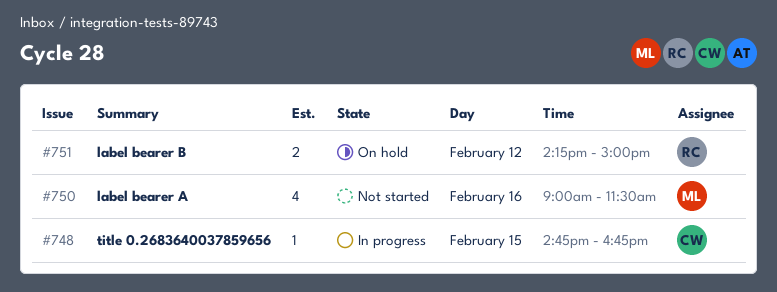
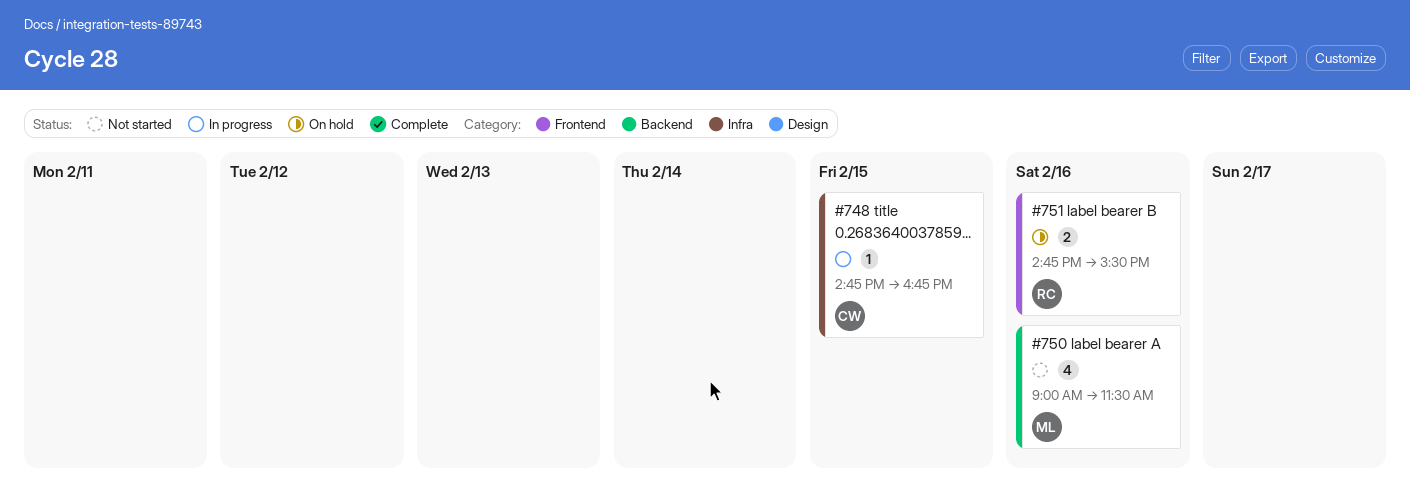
#751, day: Feb 12 -> Feb 16
#751, begins: 14:15 -> 14:45
#751, ends: 15:00 -> 15:30

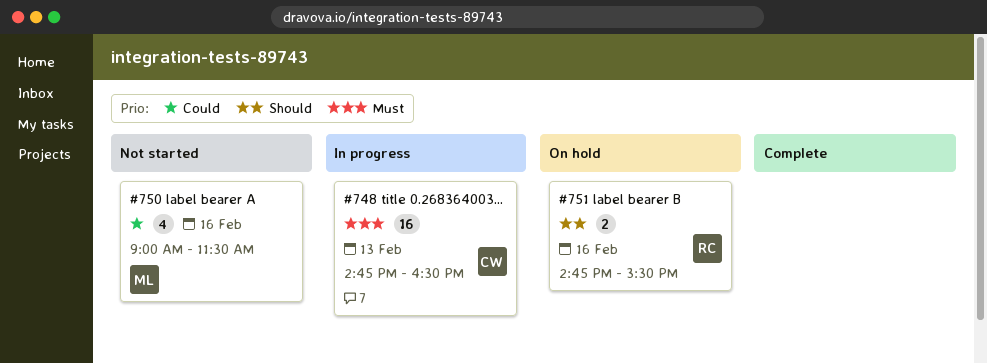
#748, estimate: 1 -> 16
#748, day: Feb 15 -> Feb 13
#748, ends: 16:45 -> 16:30

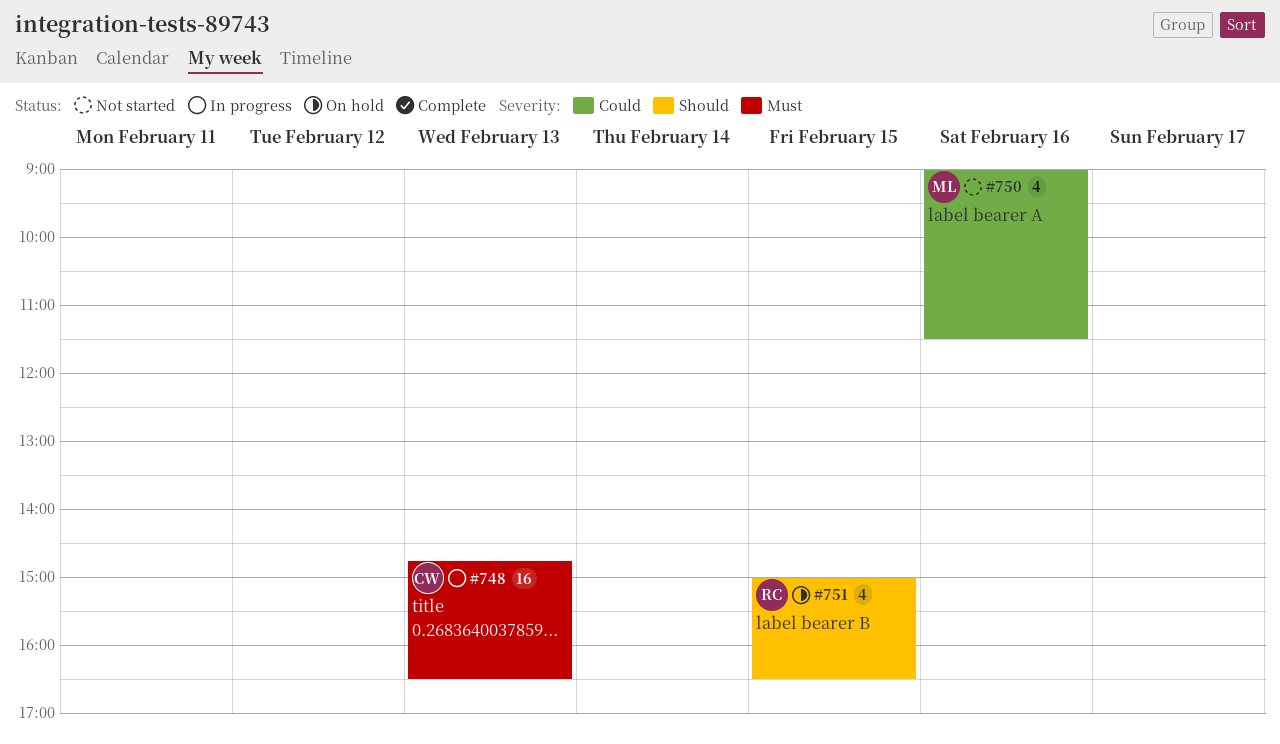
#751, estimate: 2 -> 4
#751, day: Feb 16 -> Feb 15
#751, begins: 14:45 -> 15:00
#751, ends: 15:30 -> 16:30

